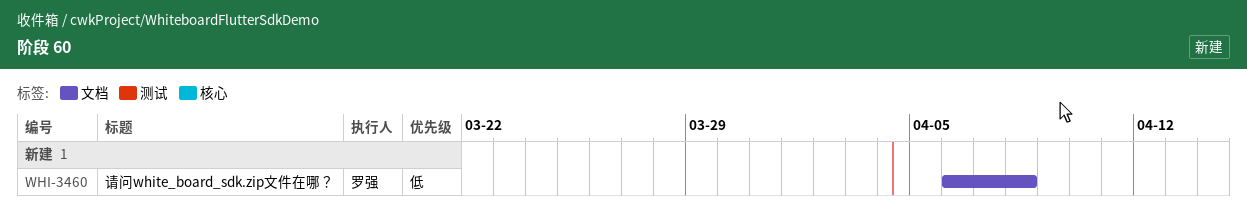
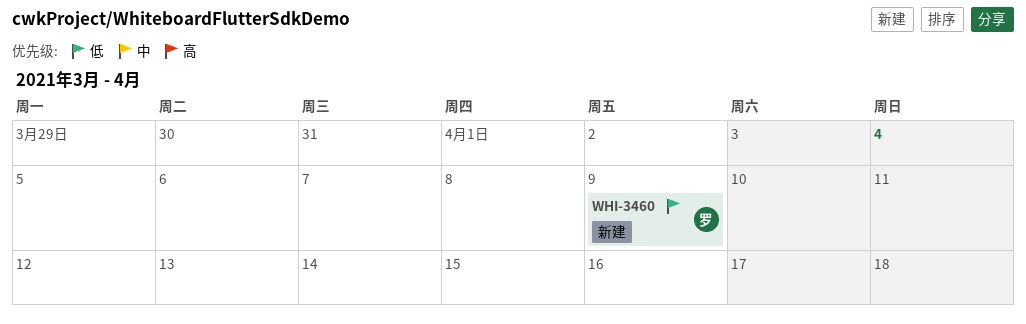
WHI-3460, due: Apr 8 -> Apr 9

